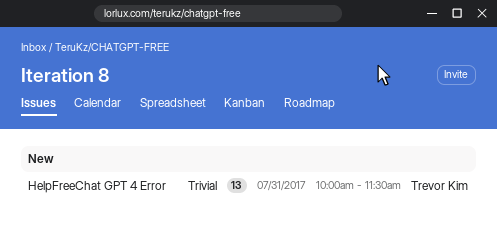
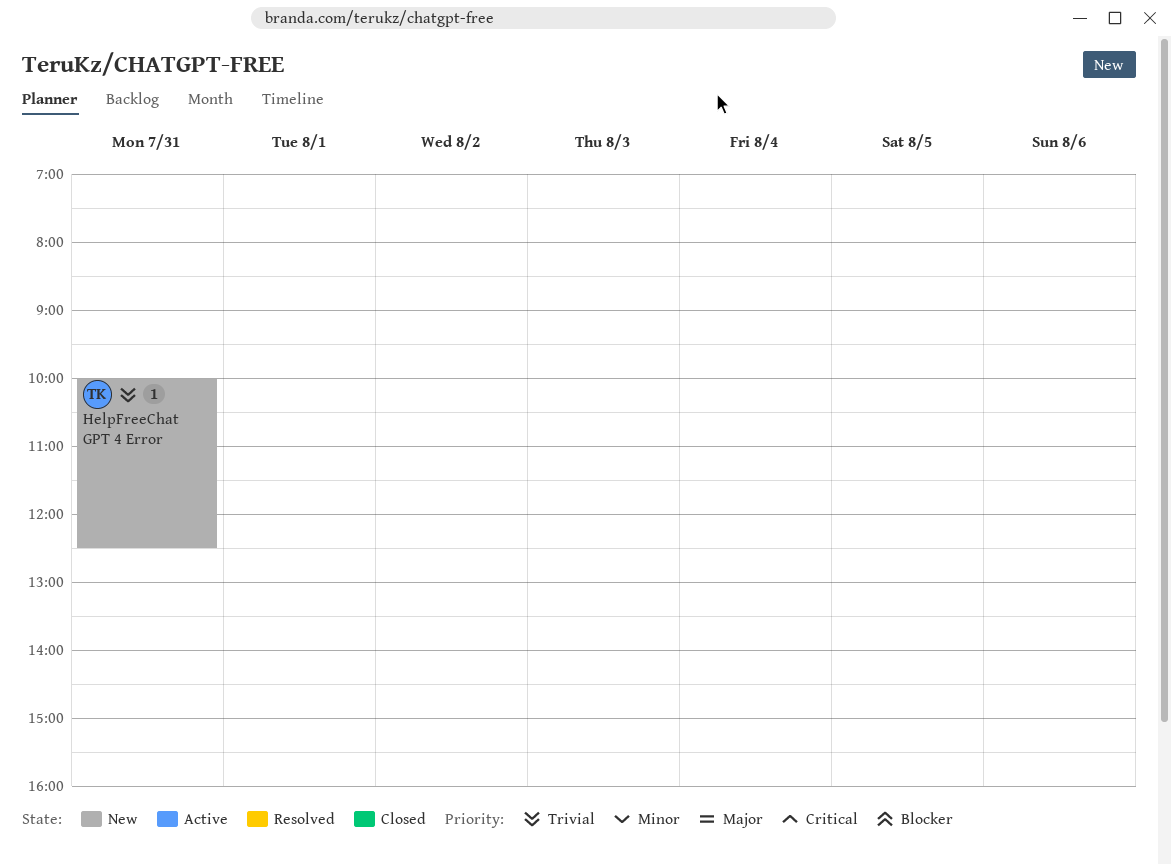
HelpFreeChat GPT 4 Error, estimate: 13 -> 1
HelpFreeChat GPT 4 Error, ends: 11:30 -> 12:30

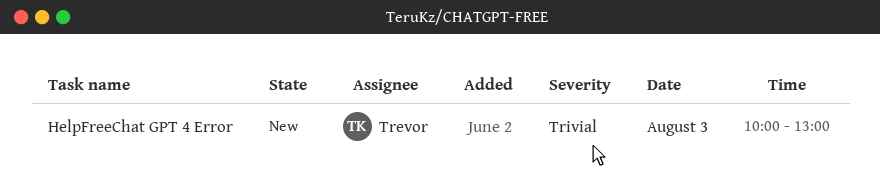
HelpFreeChat GPT 4 Error, day: Jul 31 -> Aug 3
HelpFreeChat GPT 4 Error, ends: 12:30 -> 13:00

